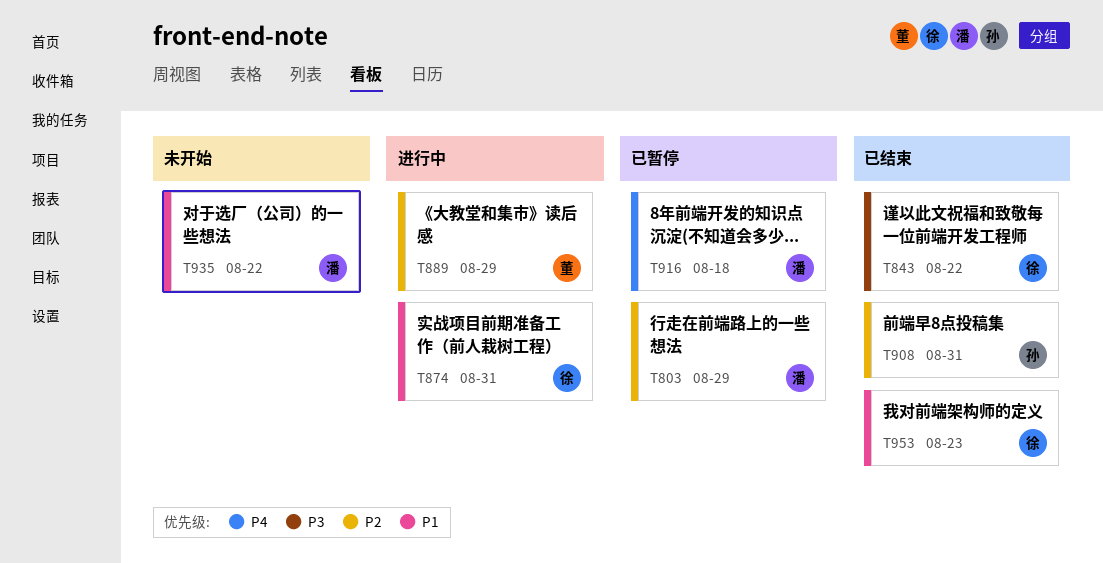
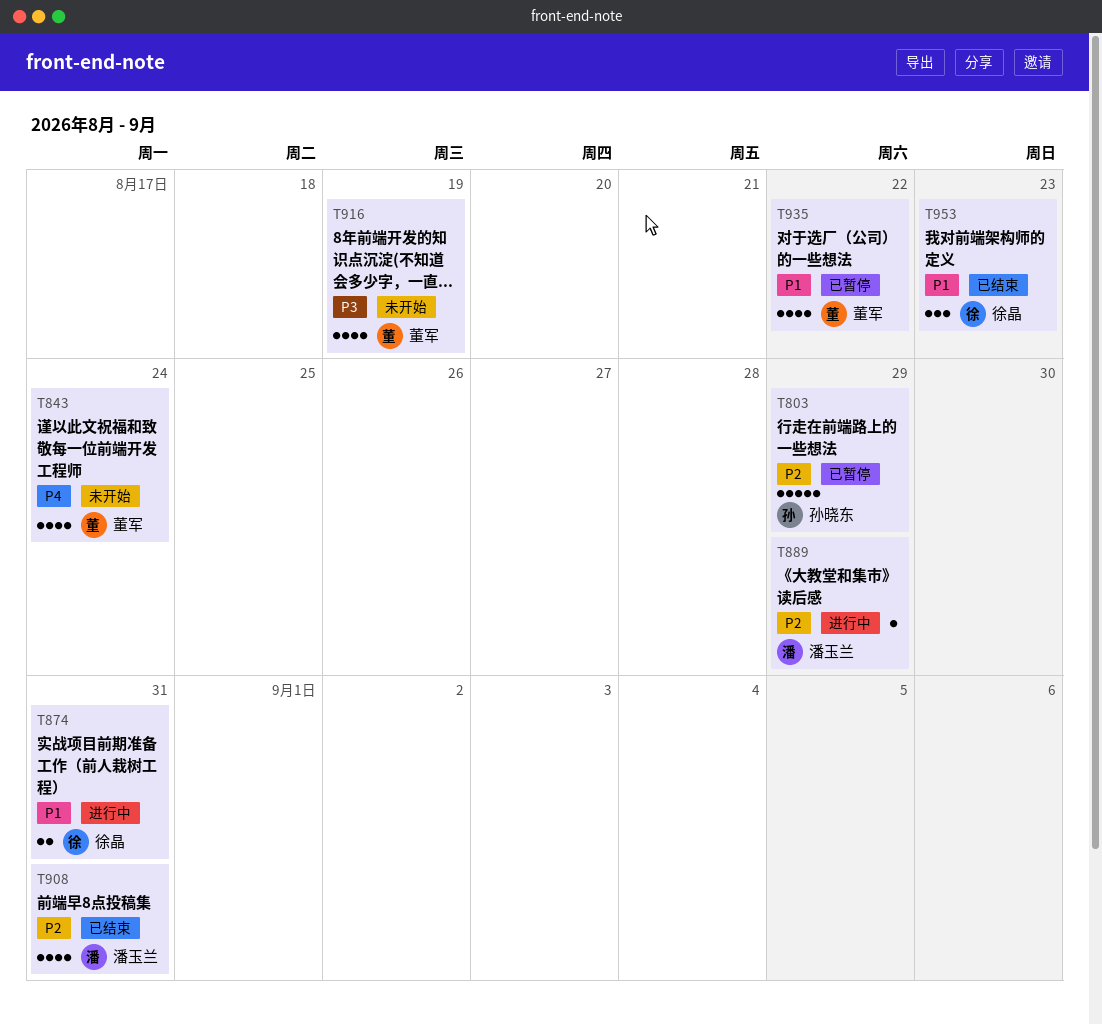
T803, owner: 潘玉兰 -> 孙晓东
T843, status: 已结束 -> 未开始
T843, owner: 徐晶 -> 董军
T843, priority: P3 -> P4
T843, due: Aug 22 -> Aug 24
T889, owner: 董军 -> 潘玉兰
T908, owner: 孙晓东 -> 潘玉兰
T916, status: 已暂停 -> 未开始
T916, owner: 潘玉兰 -> 董军
T916, priority: P4 -> P3
T916, due: Aug 18 -> Aug 19
T935, status: 未开始 -> 已暂停
T935, owner: 潘玉兰 -> 董军

